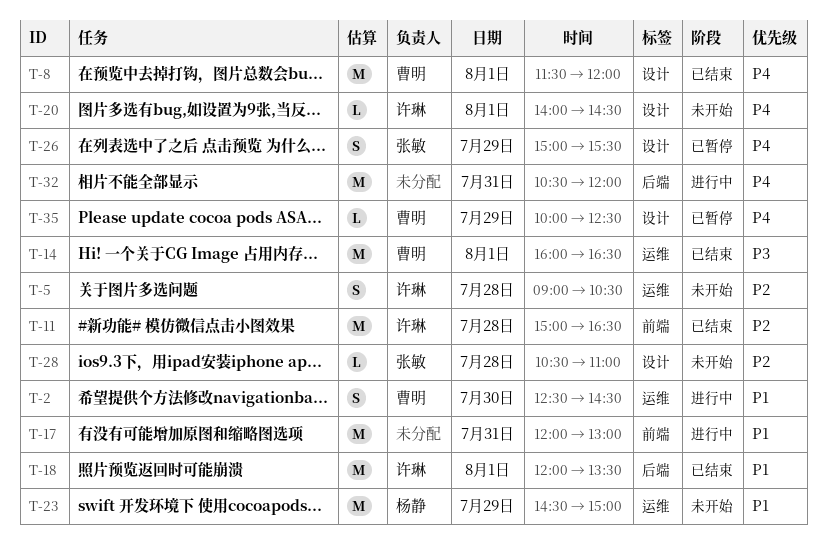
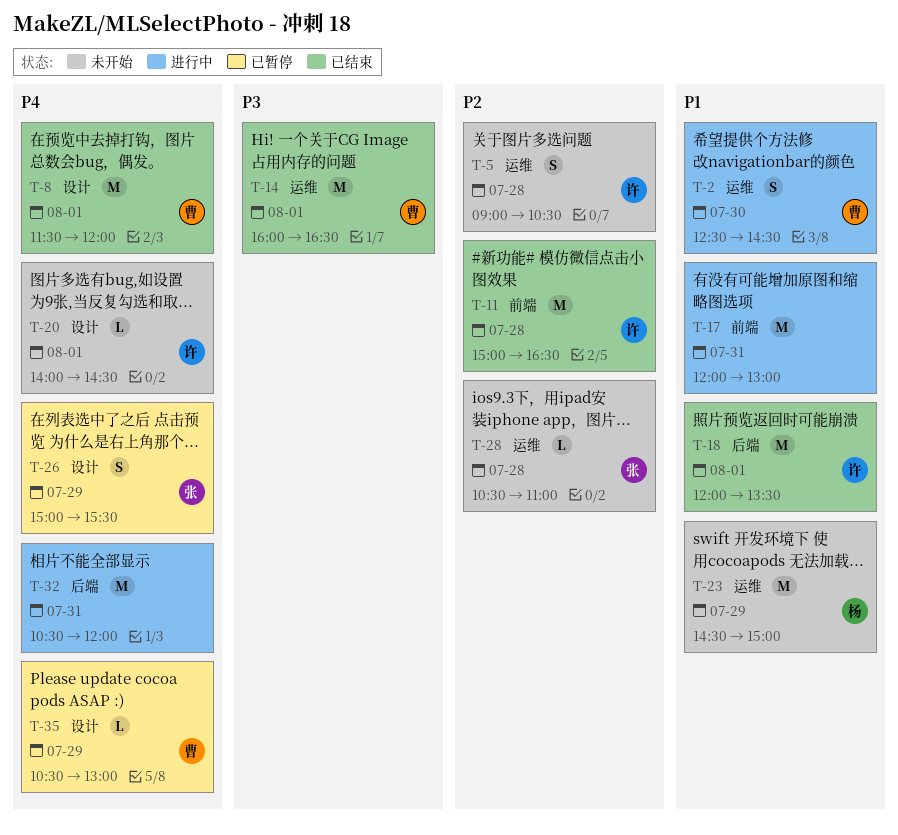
T-28, label: 设计 -> 运维
T-35, begins: 10:00 -> 10:30
T-35, ends: 12:30 -> 13:00

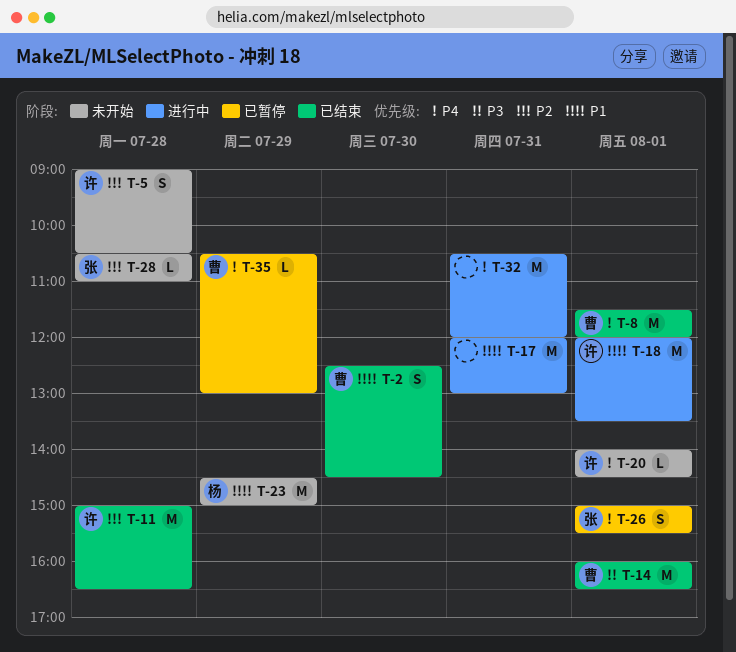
T-2, status: 进行中 -> 已结束
T-18, status: 已结束 -> 进行中
T-26, day: Jul 29 -> Aug 1

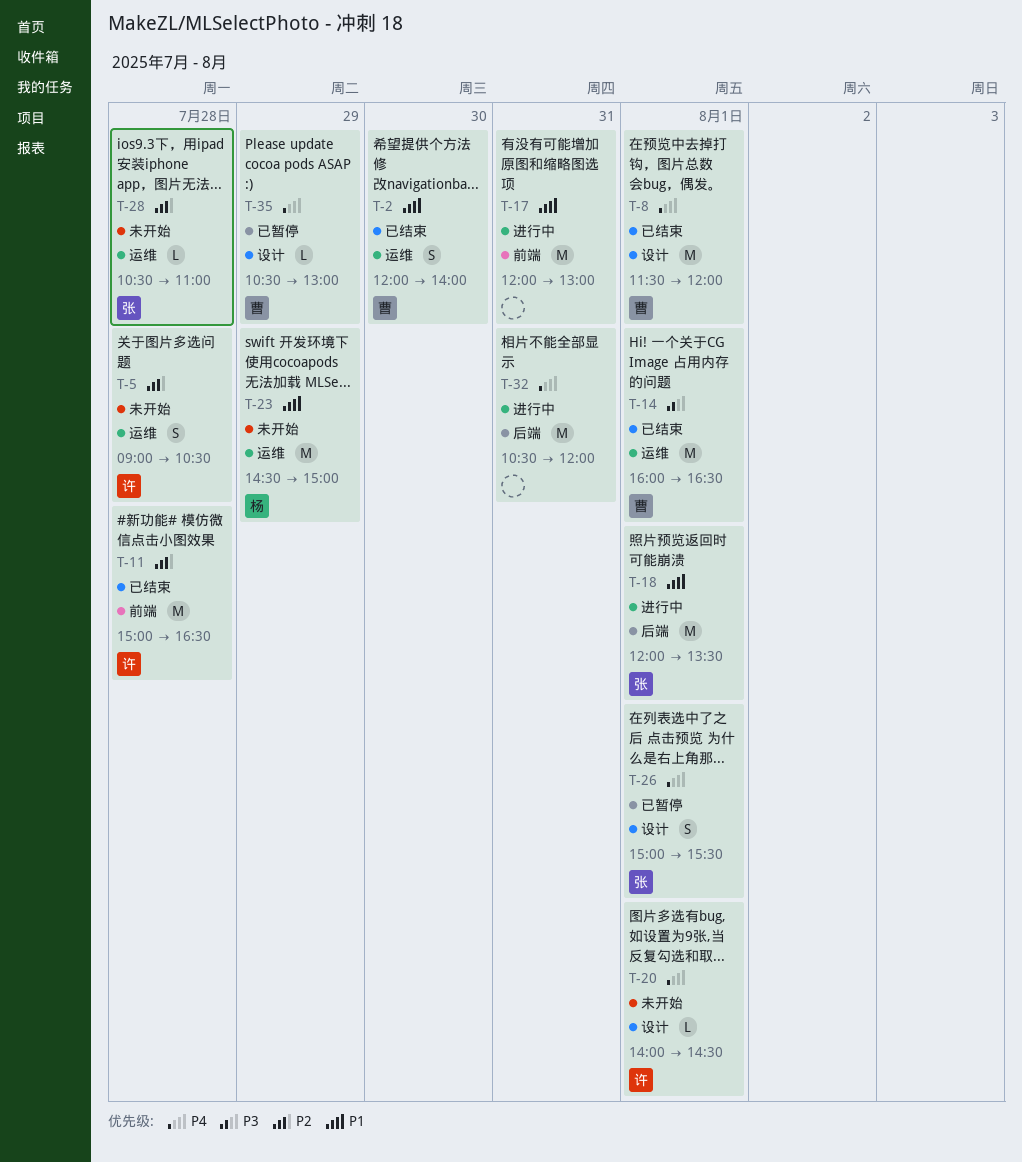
T-2, begins: 12:30 -> 12:00
T-2, ends: 14:30 -> 14:00
T-18, owner: 许 -> 张

